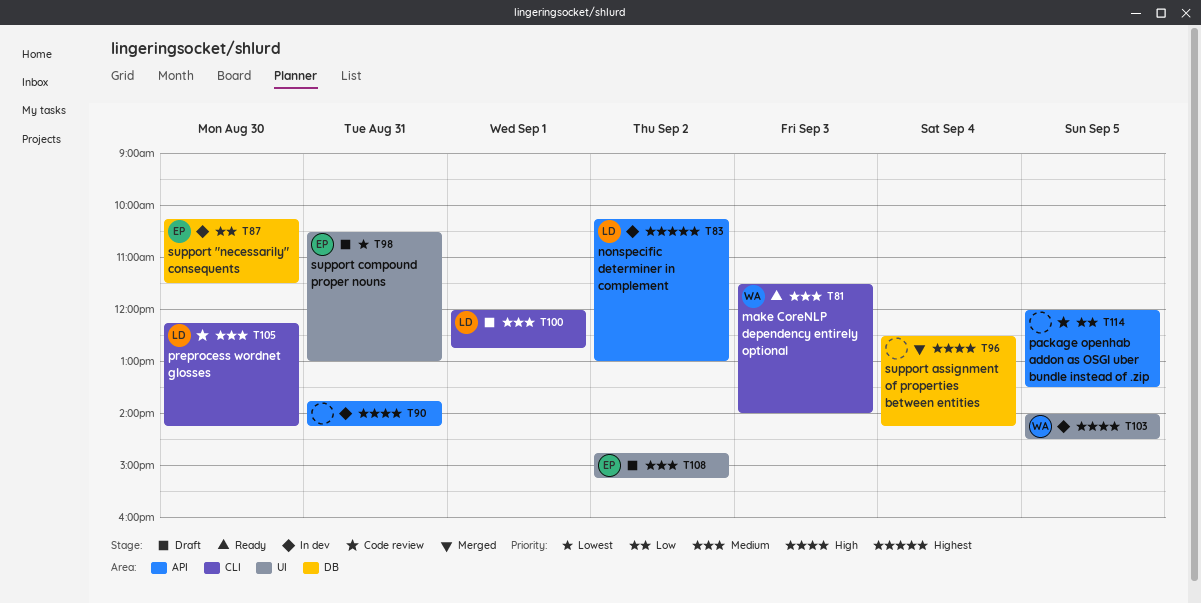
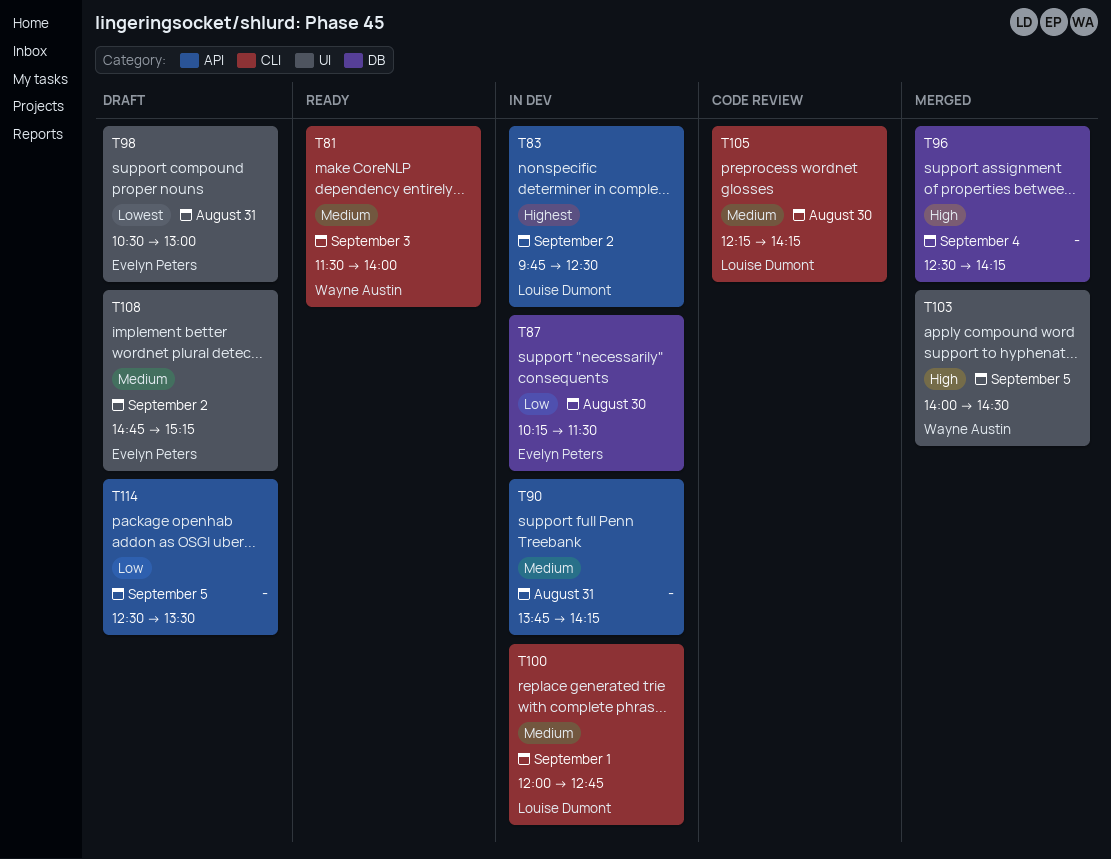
T83, begins: 10:15 -> 09:45
T83, ends: 13:00 -> 12:30
T90, priority: High -> Medium
T100, status: Draft -> In dev
T103, status: In dev -> Merged
T114, status: Code review -> Draft
T114, begins: 12:00 -> 12:30

